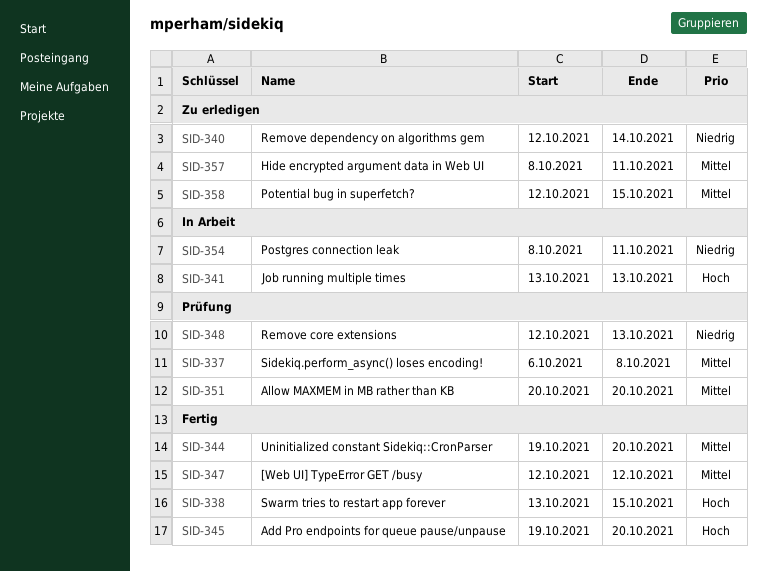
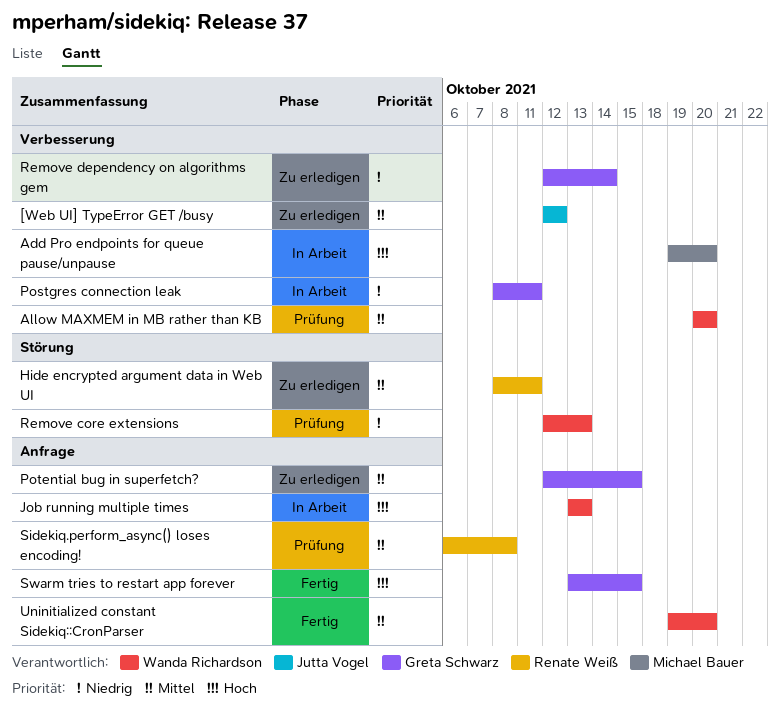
[Web UI] TypeError GET /busy, status: Fertig -> Zu erledigen
Add Pro endpoints for queue pause/unpause, status: Fertig -> In Arbeit

